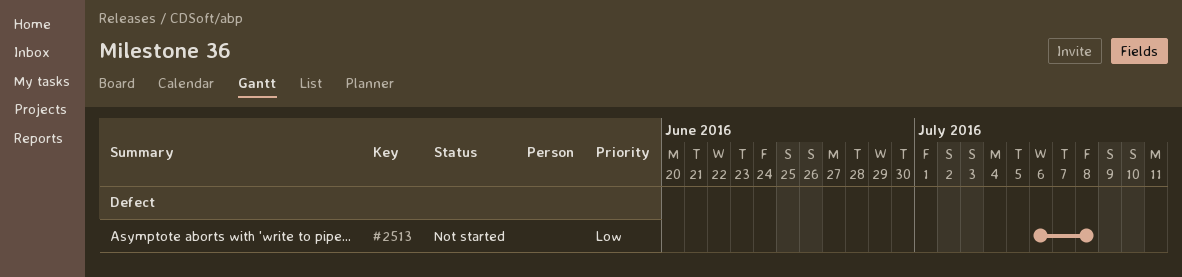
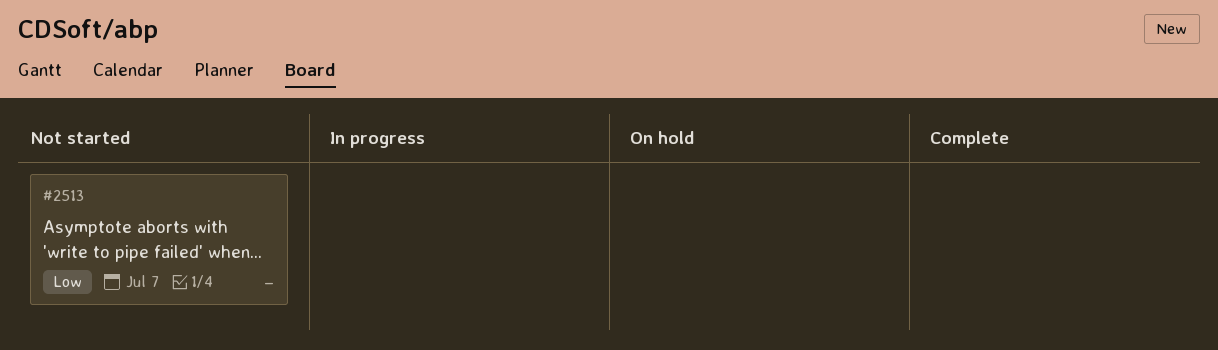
#2513, due: Jul 8 -> Jul 7

